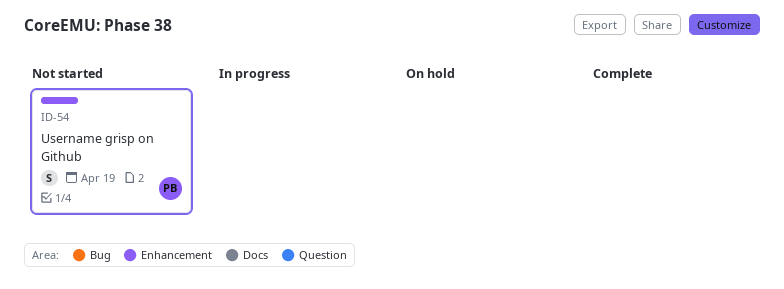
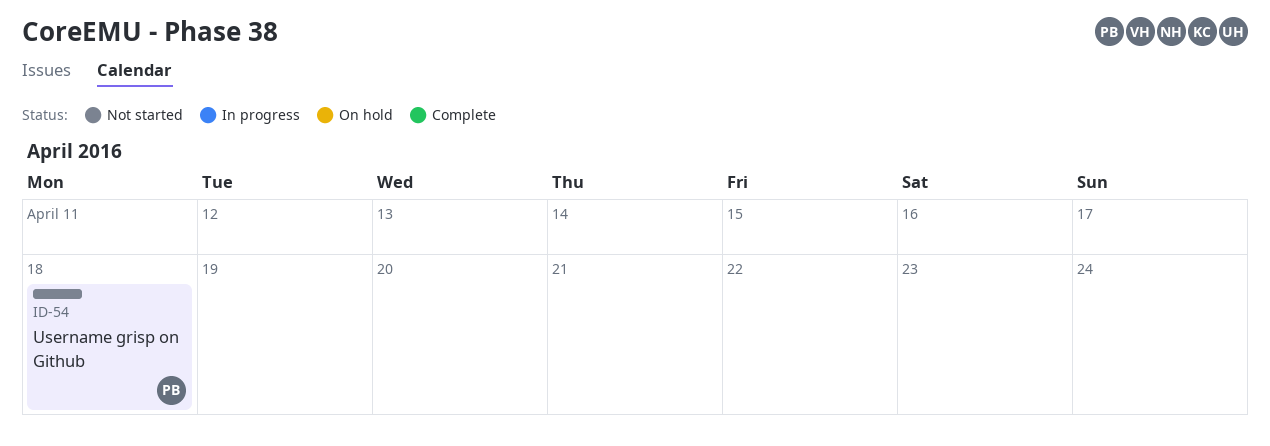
ID-54, due: Apr 19 -> Apr 18

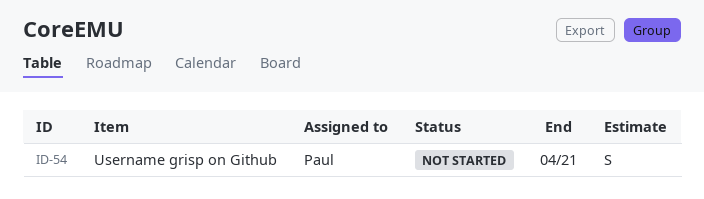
ID-54, due: Apr 18 -> Apr 21

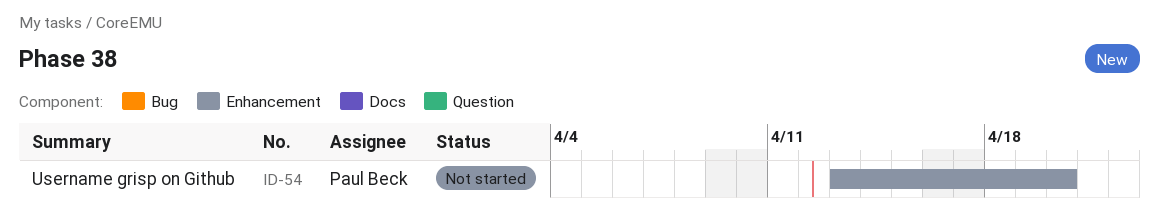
ID-54, due: Apr 21 -> Apr 20

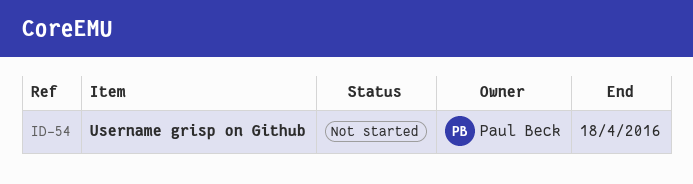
ID-54, due: Apr 20 -> Apr 18

